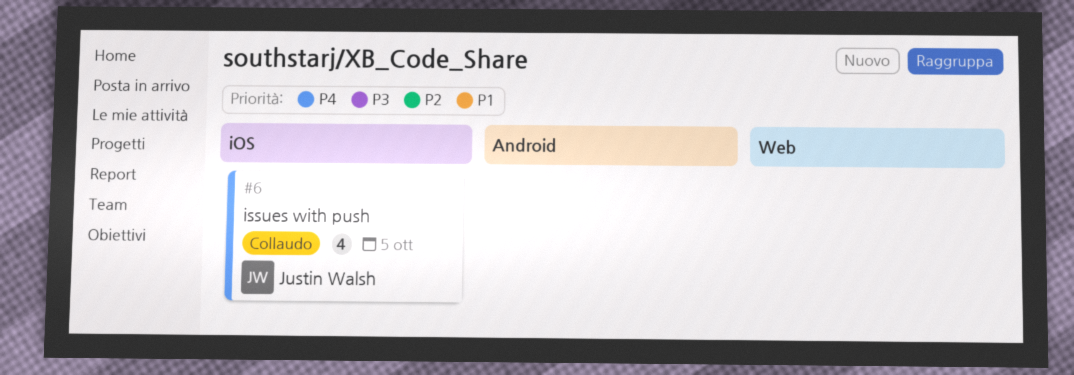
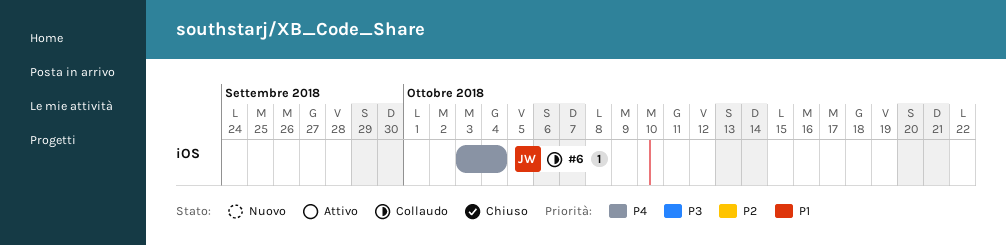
#6, estimate: 4 -> 1
#6, due: Oct 5 -> Oct 4

